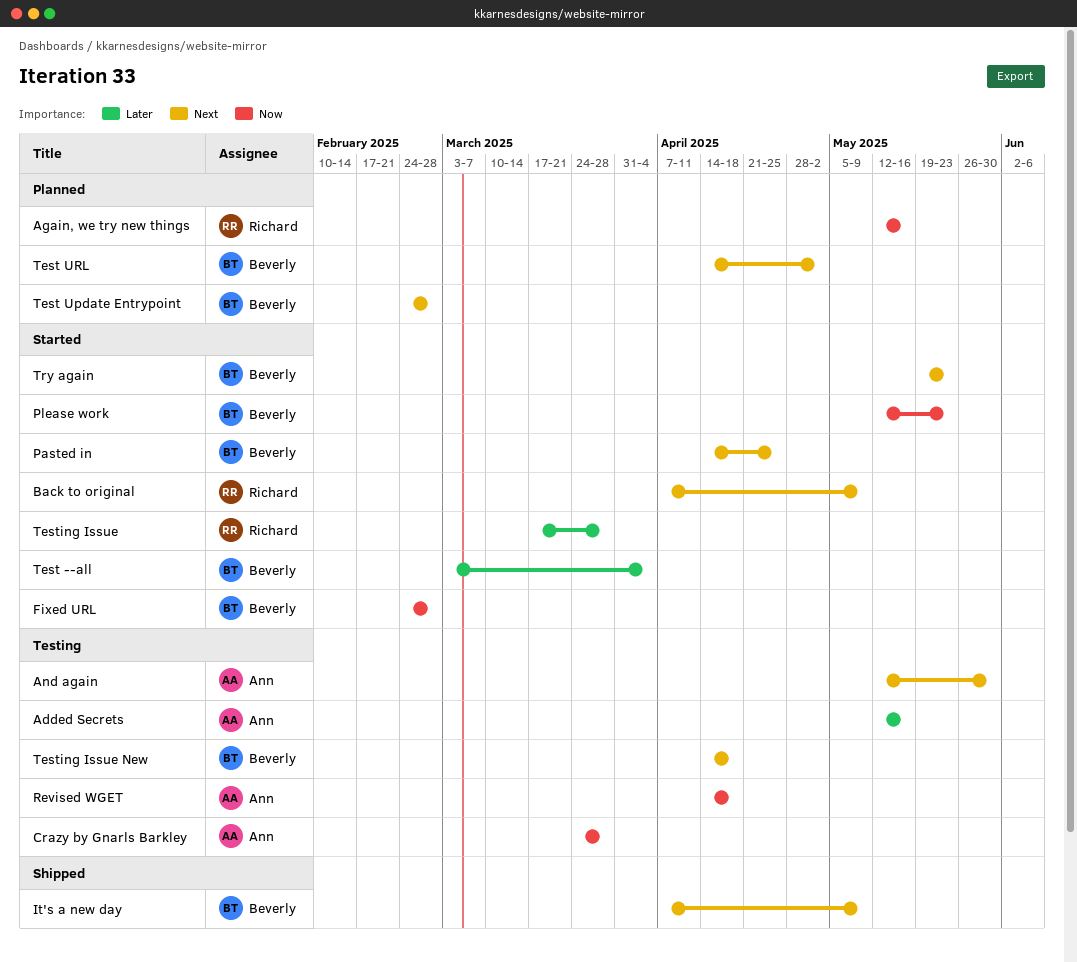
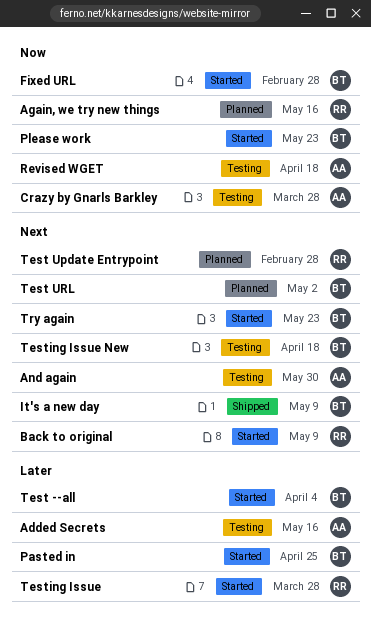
Pasted in, priority: Next -> Later
Test Update Entrypoint, owner: Beverly -> Richard

